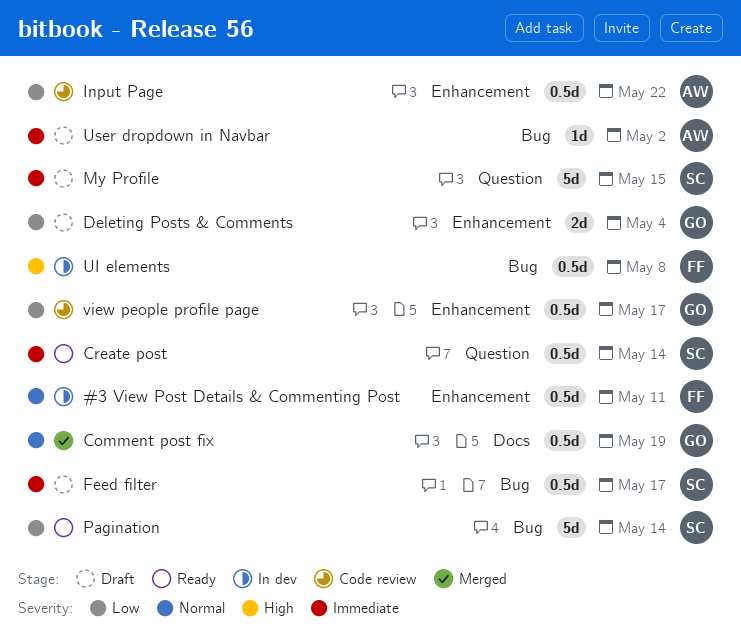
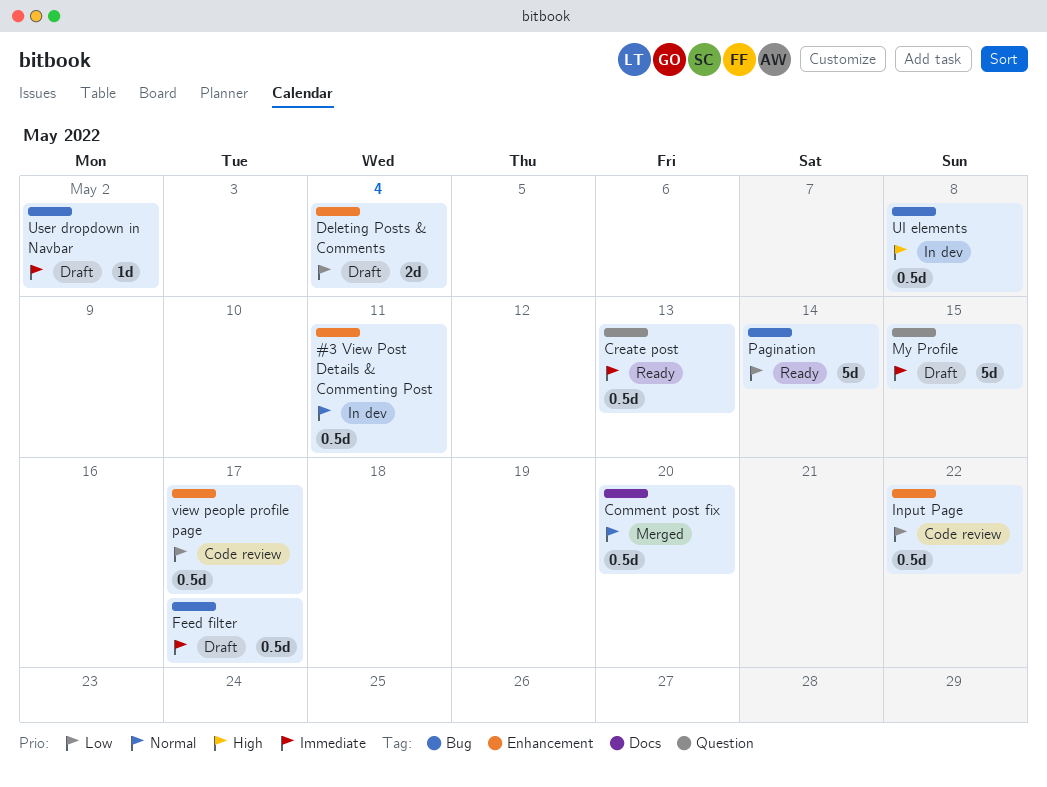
Comment post fix, due: May 19 -> May 20
Create post, due: May 14 -> May 13

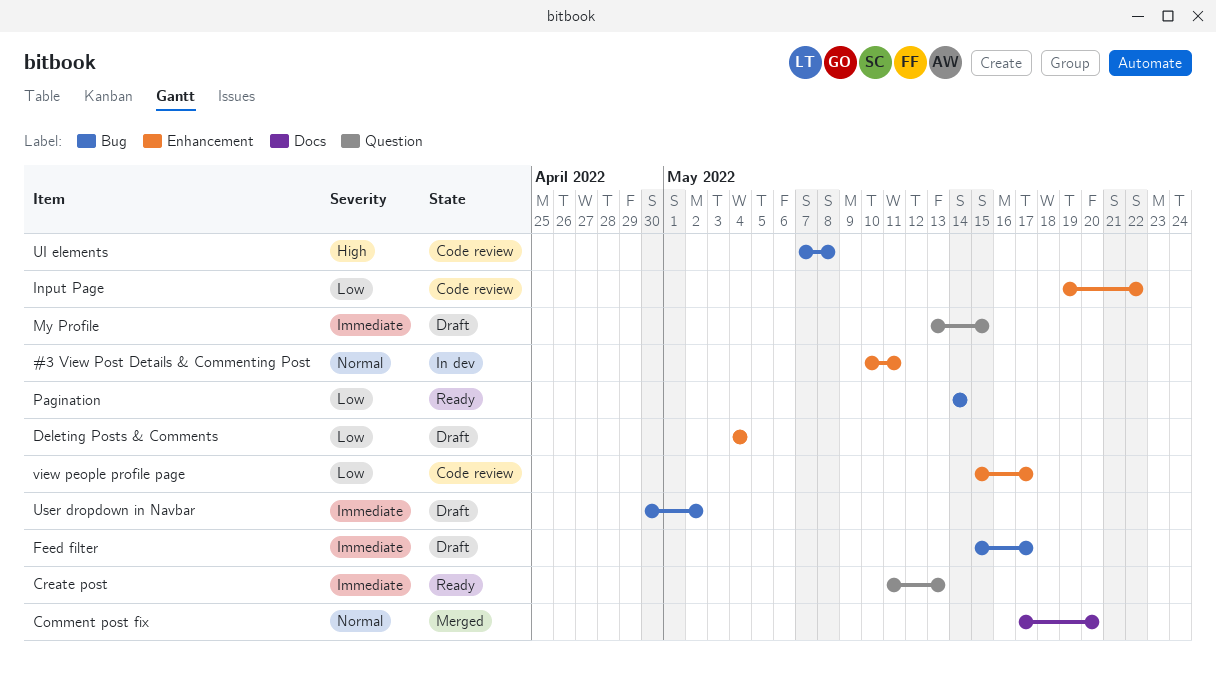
UI elements, status: In dev -> Code review

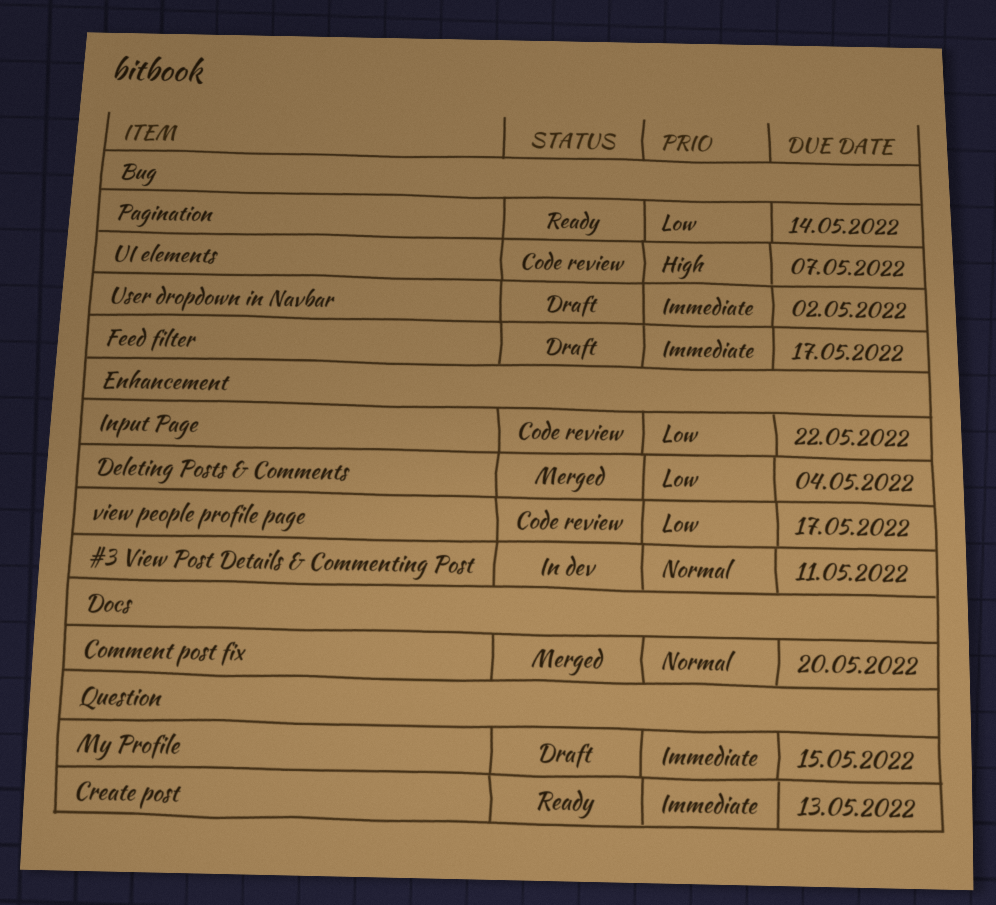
Deleting Posts & Comments, status: Draft -> Merged
UI elements, due: May 8 -> May 7

